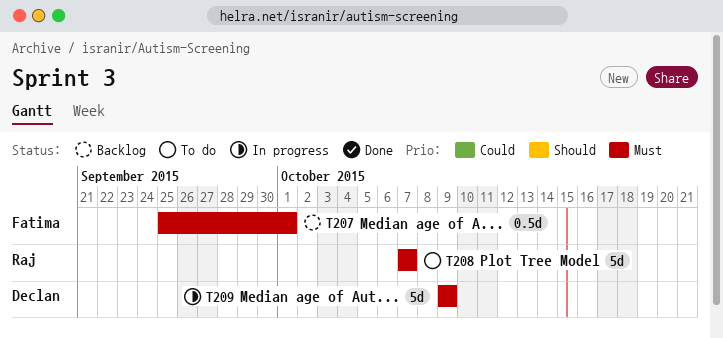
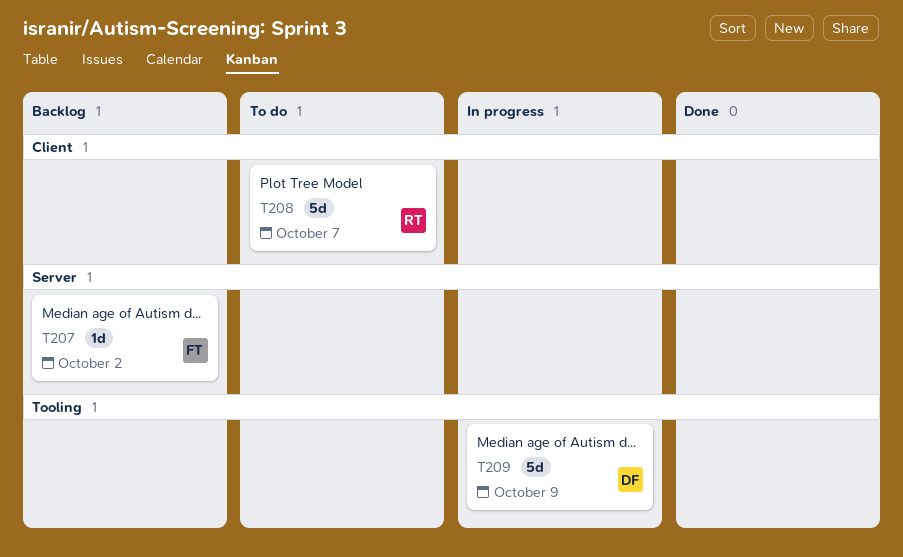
T207, estimate: 0.5d -> 1d
T207, due: Oct 1 -> Oct 2

